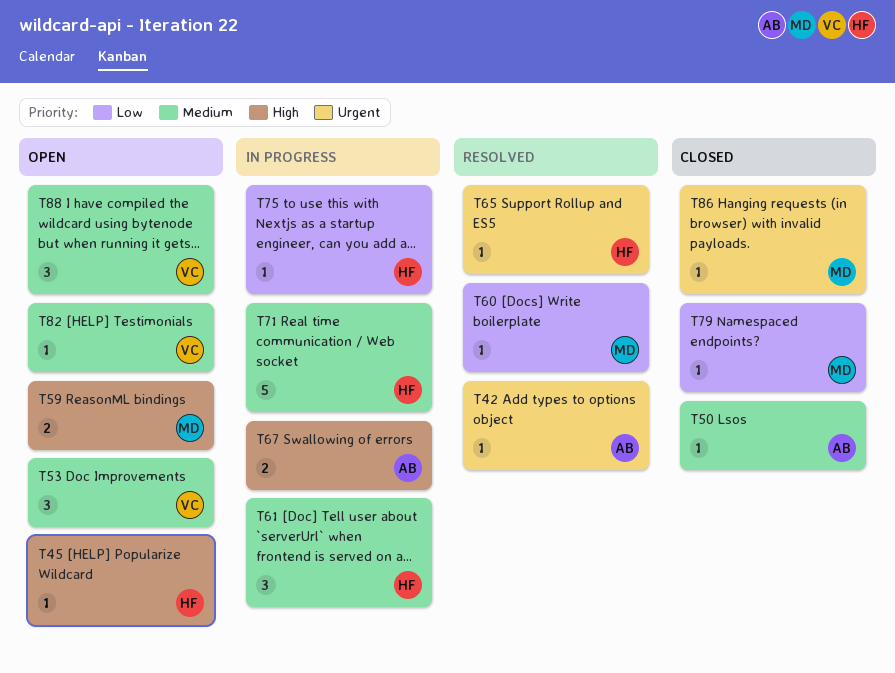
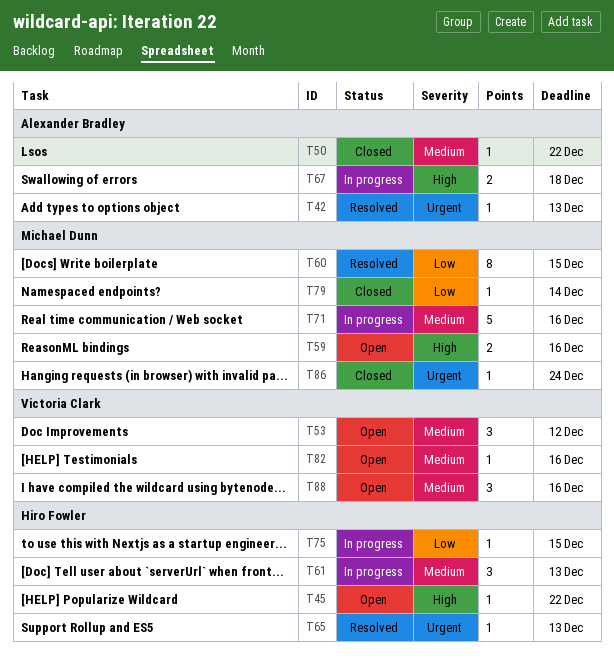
T60, estimate: 1 -> 8
T71, owner: Hiro Fowler -> Michael Dunn

